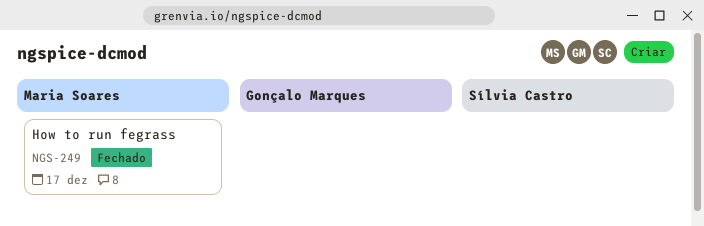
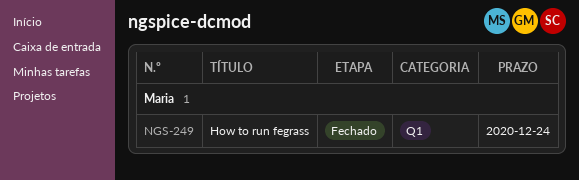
NGS-249, due: Dec 17 -> Dec 24

